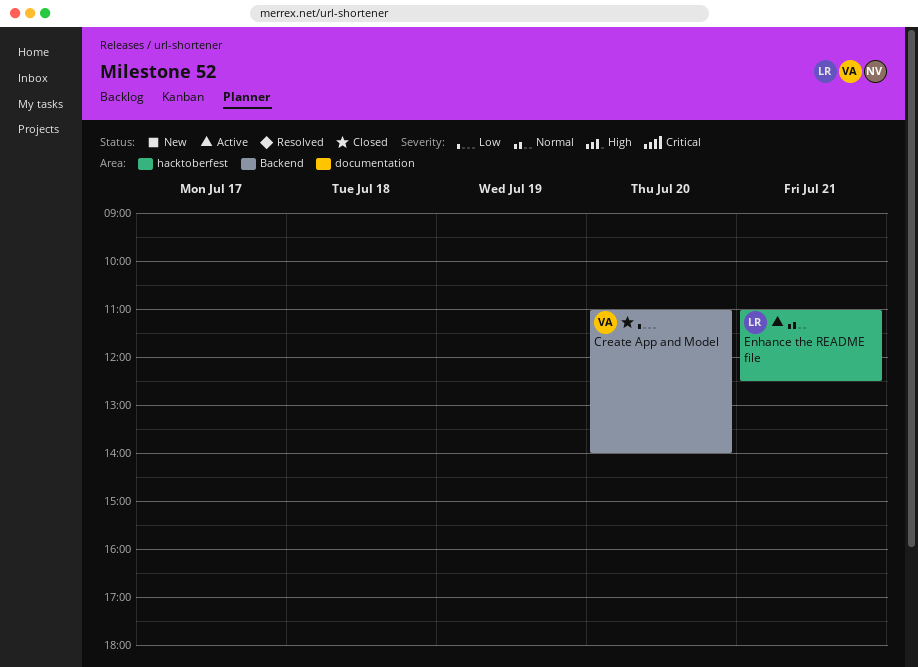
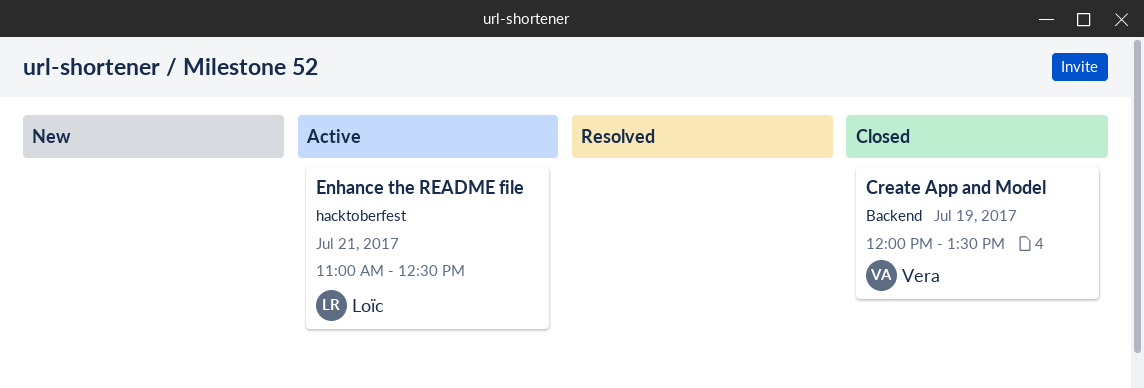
Create App and Model, day: Jul 20 -> Jul 19
Create App and Model, begins: 11:00 -> 12:00
Create App and Model, ends: 14:00 -> 13:30

